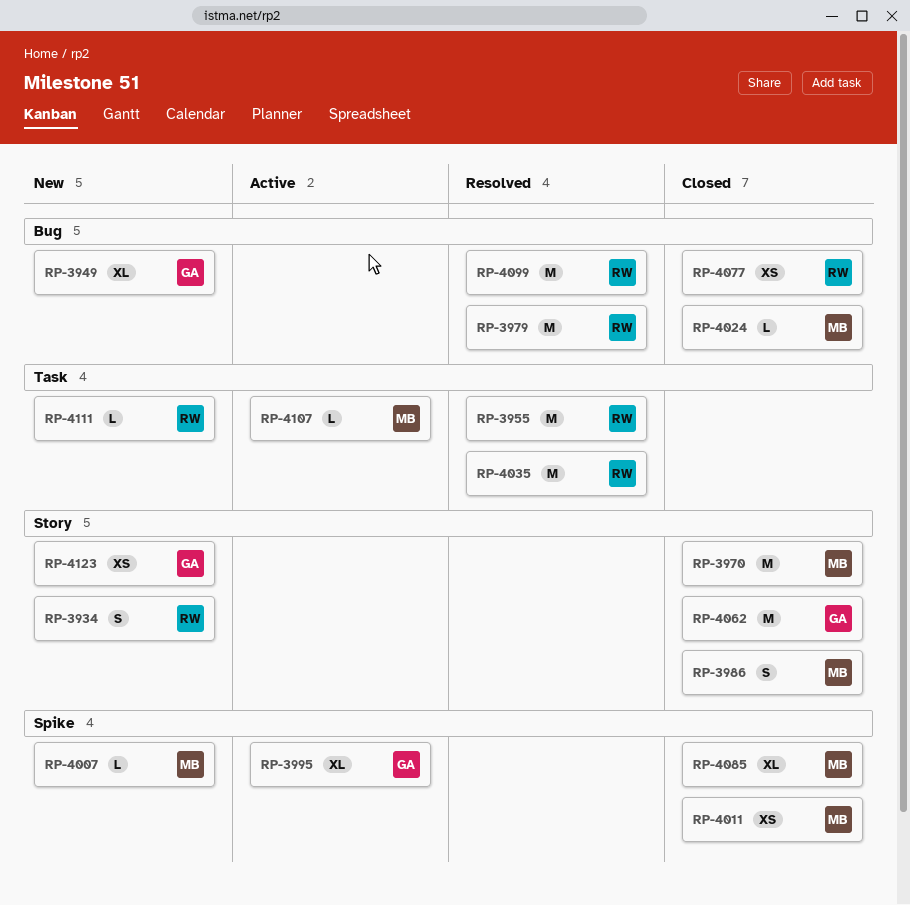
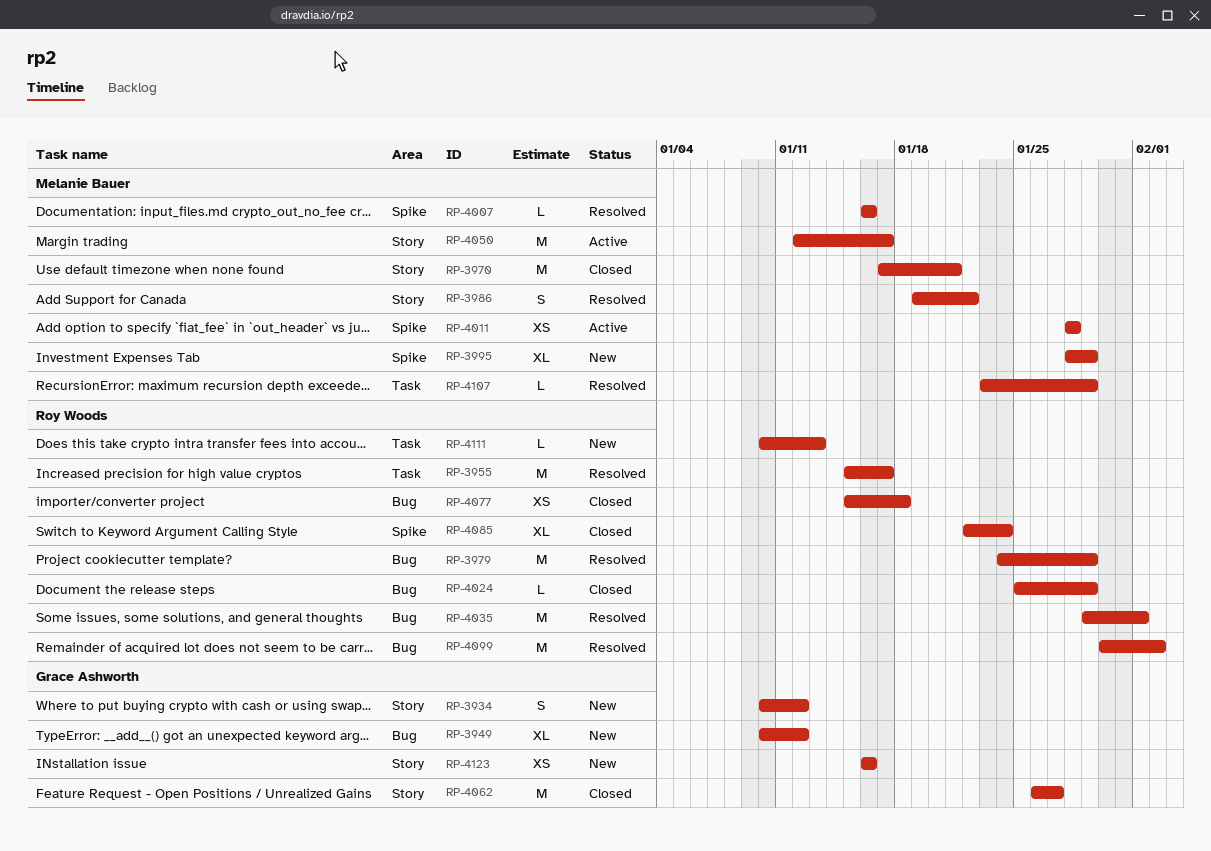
RP-3934, owner: Roy Woods -> Grace Ashworth
RP-3986, status: Closed -> Resolved
RP-3995, status: Active -> New
RP-3995, owner: Grace Ashworth -> Melanie Bauer
RP-4007, status: New -> Resolved
RP-4011, status: Closed -> Active
RP-4024, owner: Melanie Bauer -> Roy Woods
RP-4035, label: Task -> Bug
RP-4050: none -> present
RP-4085, owner: Melanie Bauer -> Roy Woods
RP-4107, status: Active -> Resolved

